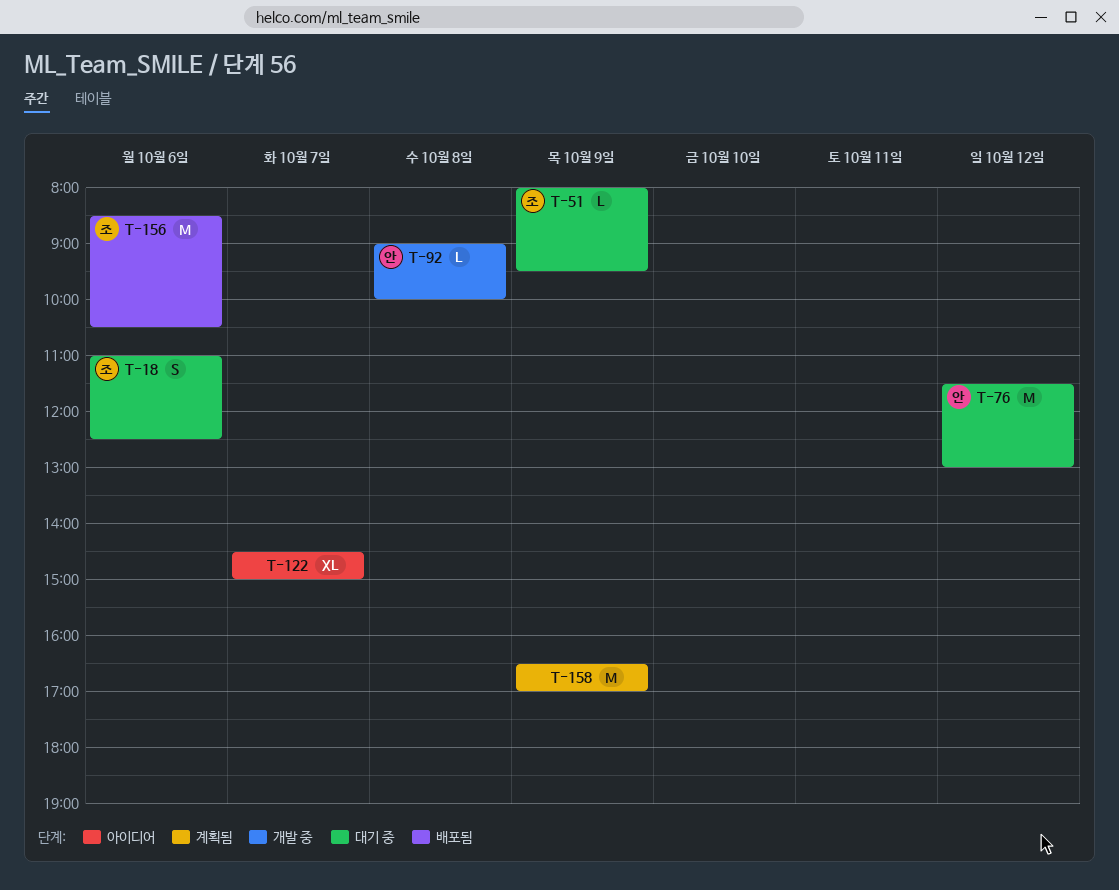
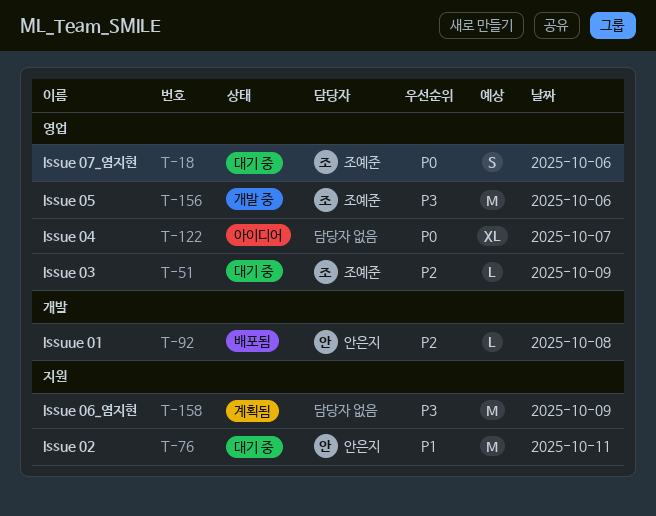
T-76, day: Oct 12 -> Oct 11
T-92, status: 개발 중 -> 배포됨
T-156, status: 배포됨 -> 개발 중

